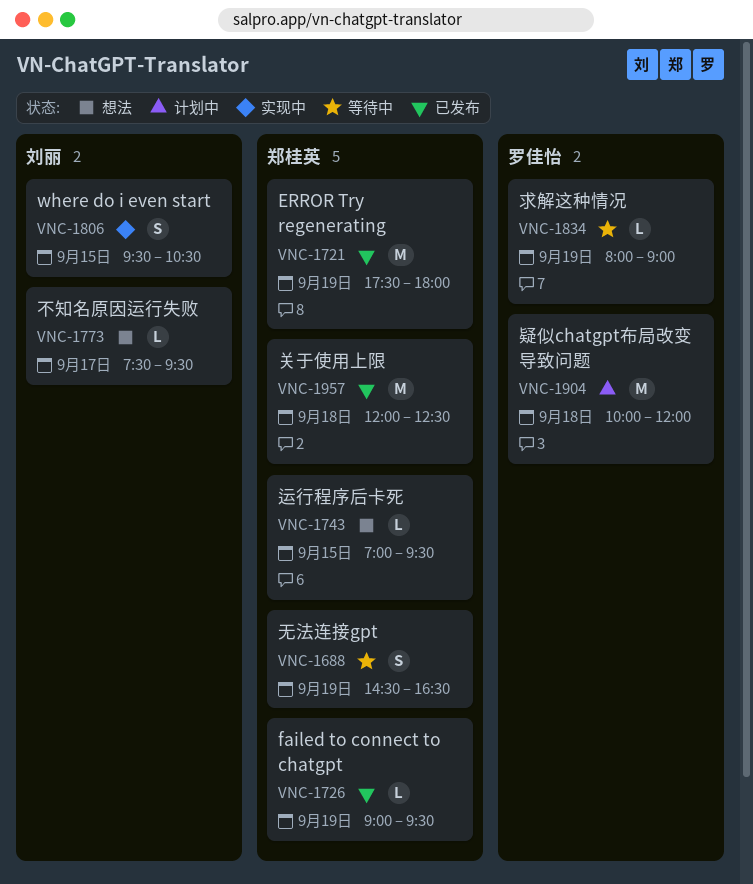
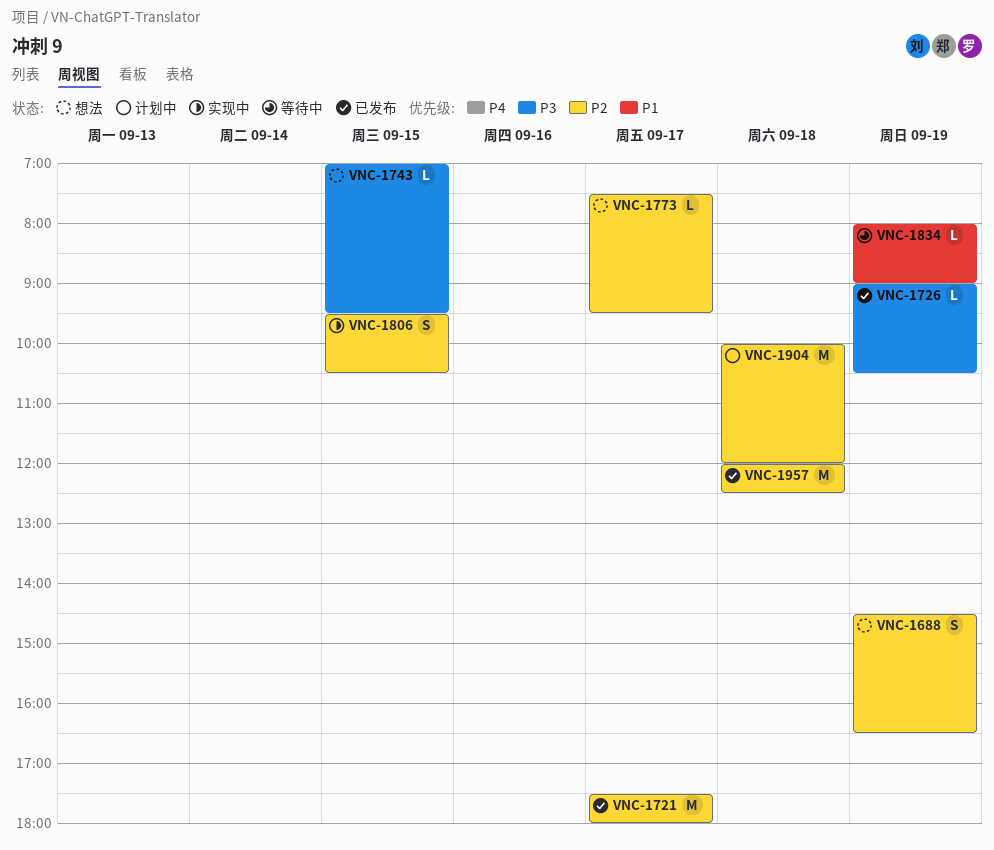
VNC-1688, status: 等待中 -> 想法
VNC-1721, day: Sep 19 -> Sep 17
VNC-1726, ends: 09:30 -> 10:30

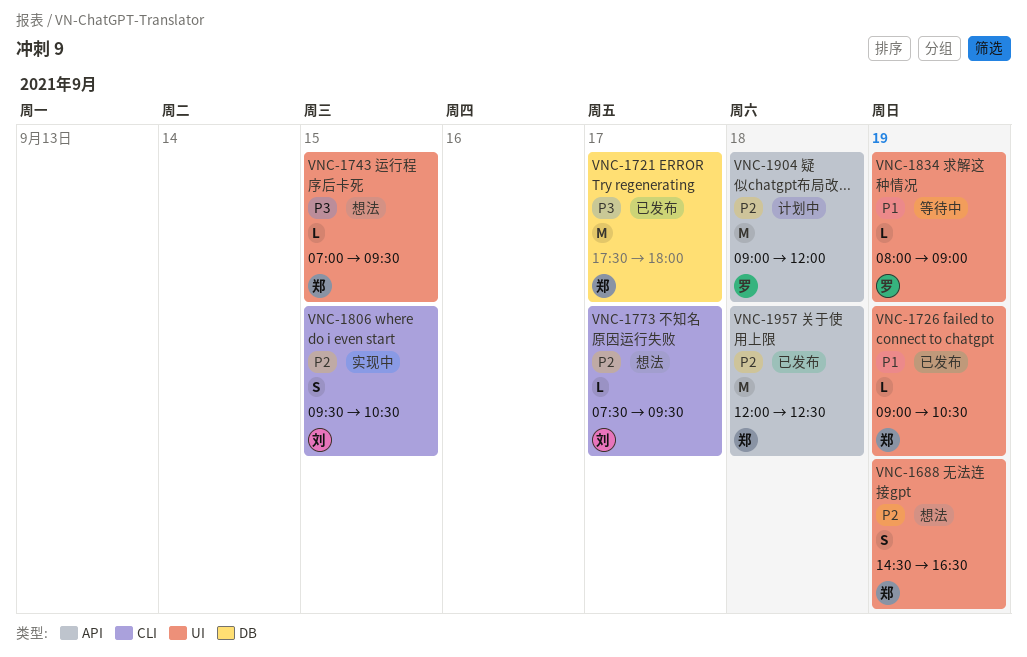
VNC-1721, priority: P2 -> P3
VNC-1726, priority: P3 -> P1
VNC-1904, begins: 10:00 -> 09:00

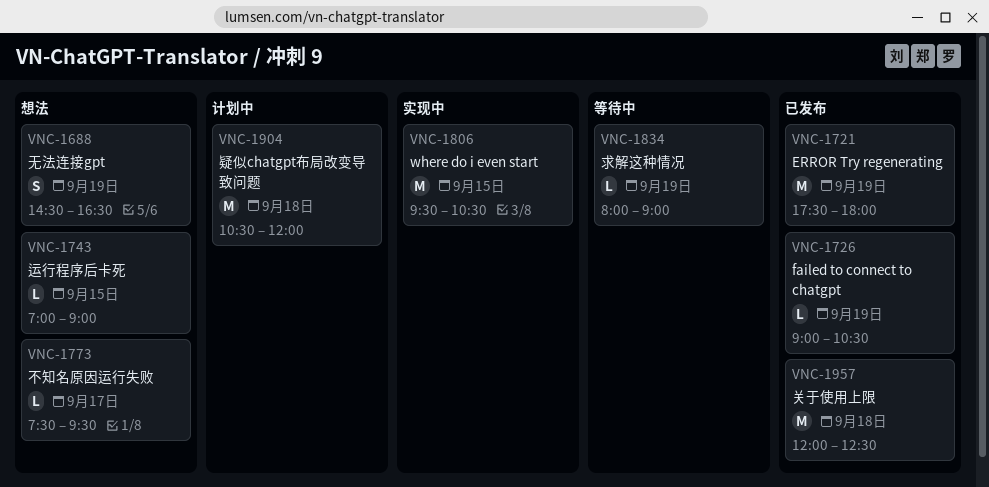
VNC-1721, day: Sep 17 -> Sep 19
VNC-1743, ends: 09:30 -> 09:00
VNC-1806, estimate: S -> M
VNC-1904, begins: 09:00 -> 10:30

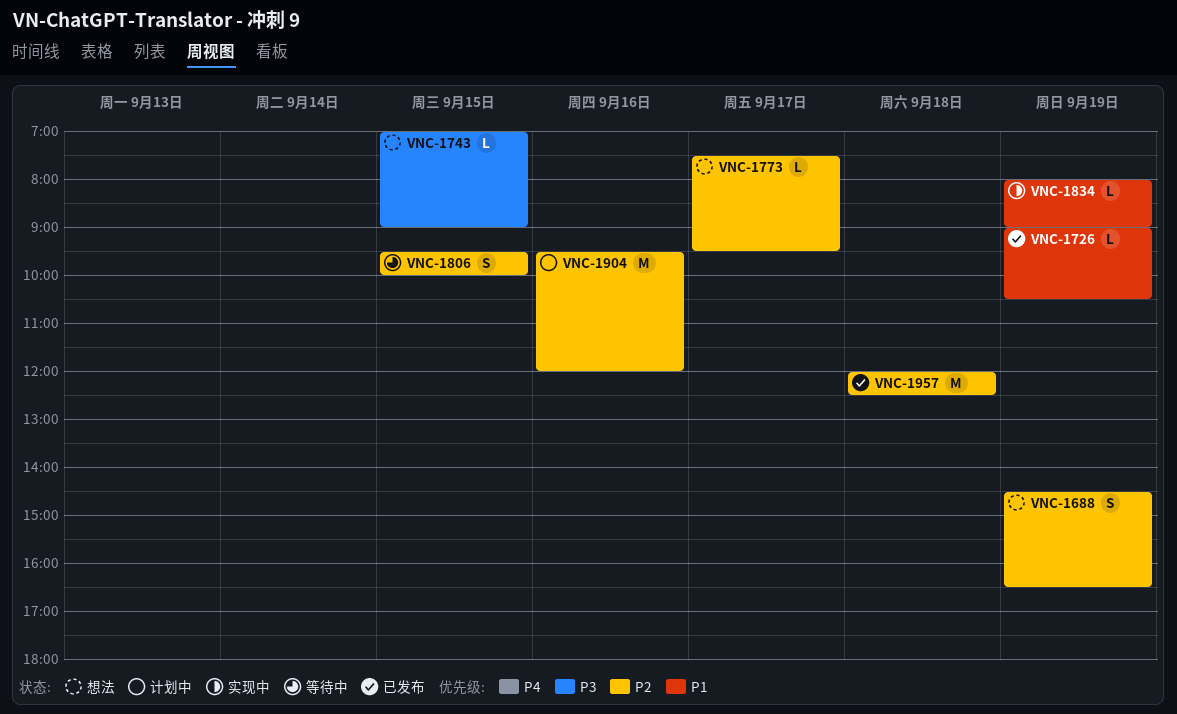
VNC-1721: present -> none
VNC-1806, status: 实现中 -> 等待中
VNC-1806, estimate: M -> S
VNC-1806, ends: 10:30 -> 10:00
VNC-1834, status: 等待中 -> 实现中
VNC-1904, day: Sep 18 -> Sep 16
VNC-1904, begins: 10:30 -> 09:30

